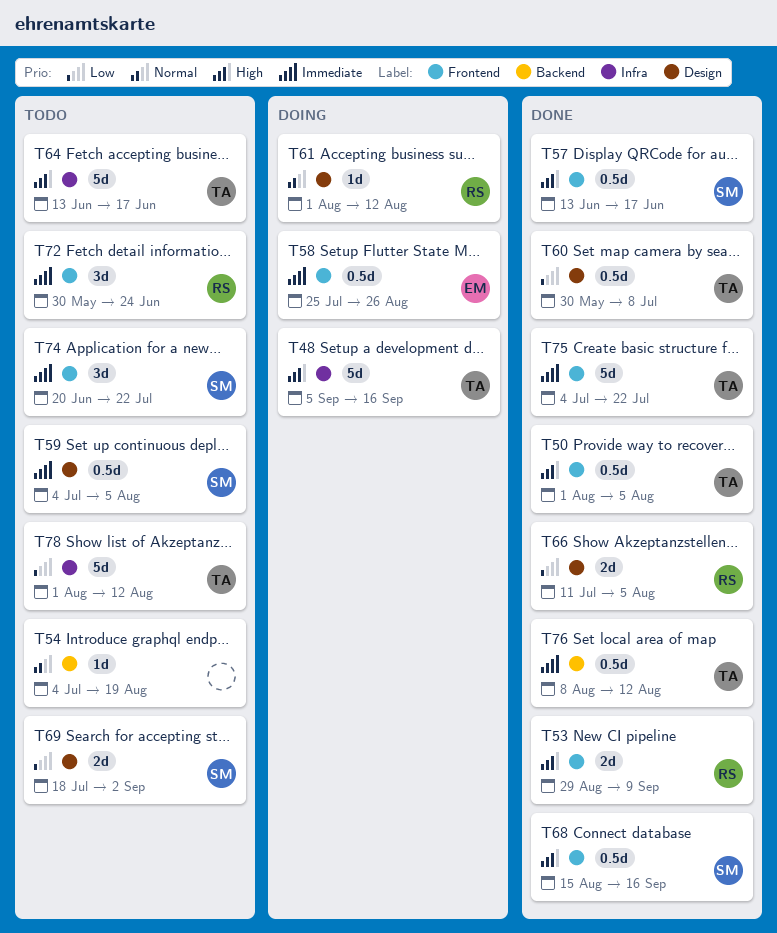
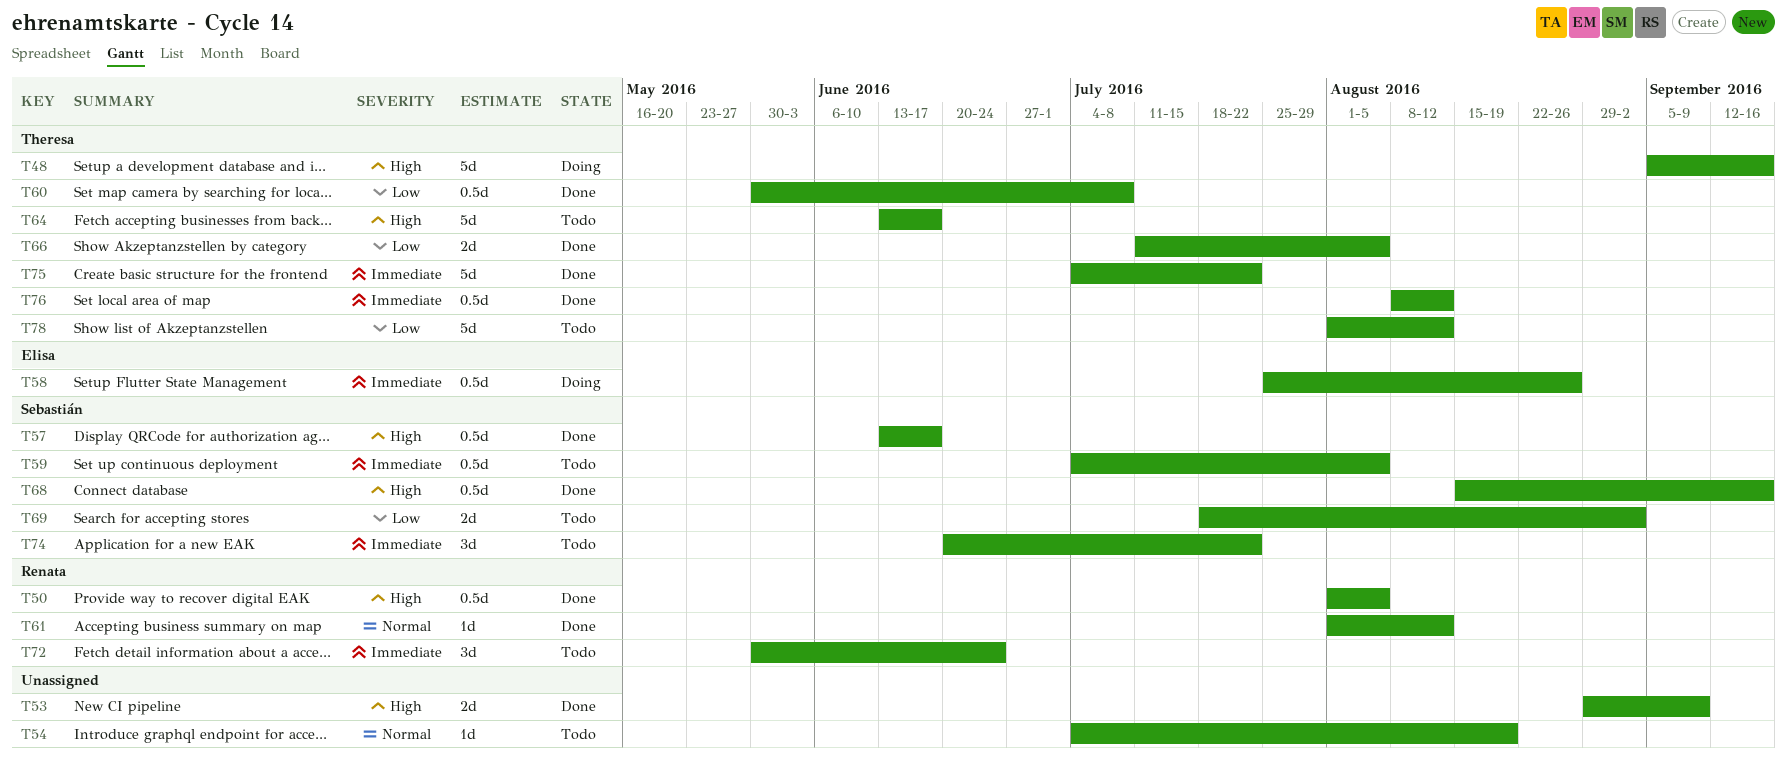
T50, owner: Theresa -> Renata
T53, owner: Renata -> none
T61, status: Doing -> Done
T66, owner: Renata -> Theresa

